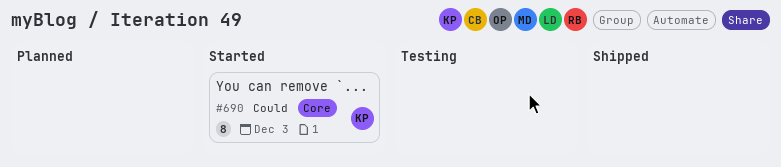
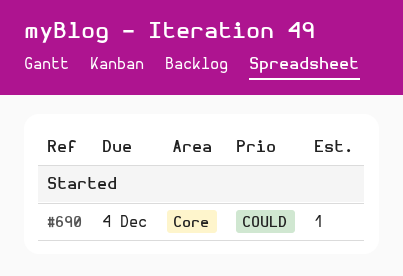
#690, estimate: 8 -> 1
#690, due: Dec 3 -> Dec 4

